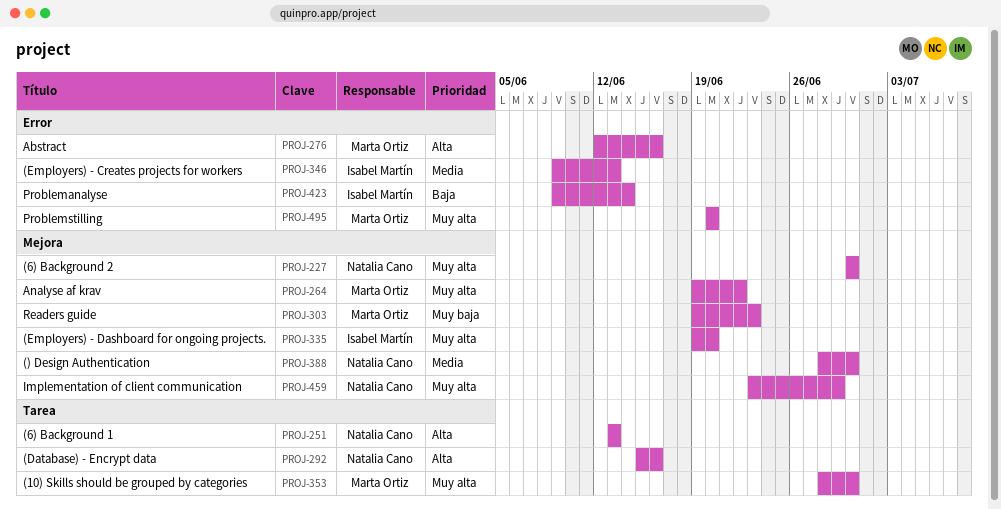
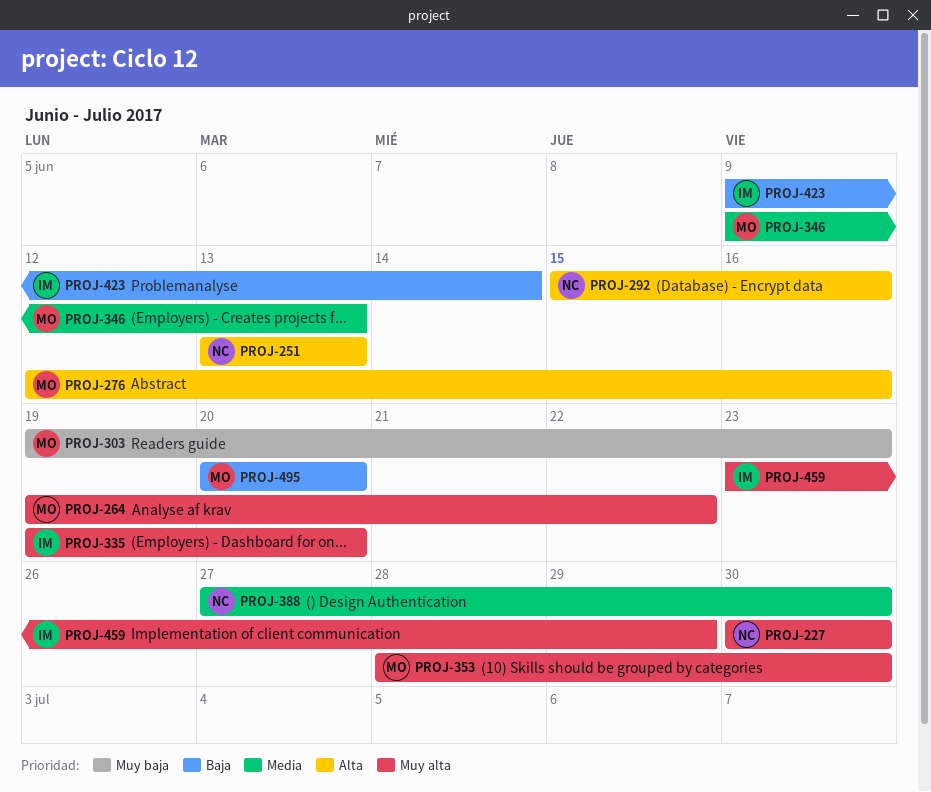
PROJ-346, owner: Isabel Martín -> Marta Ortiz
PROJ-388, start: Jun 28 -> Jun 27
PROJ-459, owner: Natalia Cano -> Isabel Martín
PROJ-495, priority: Muy alta -> Baja

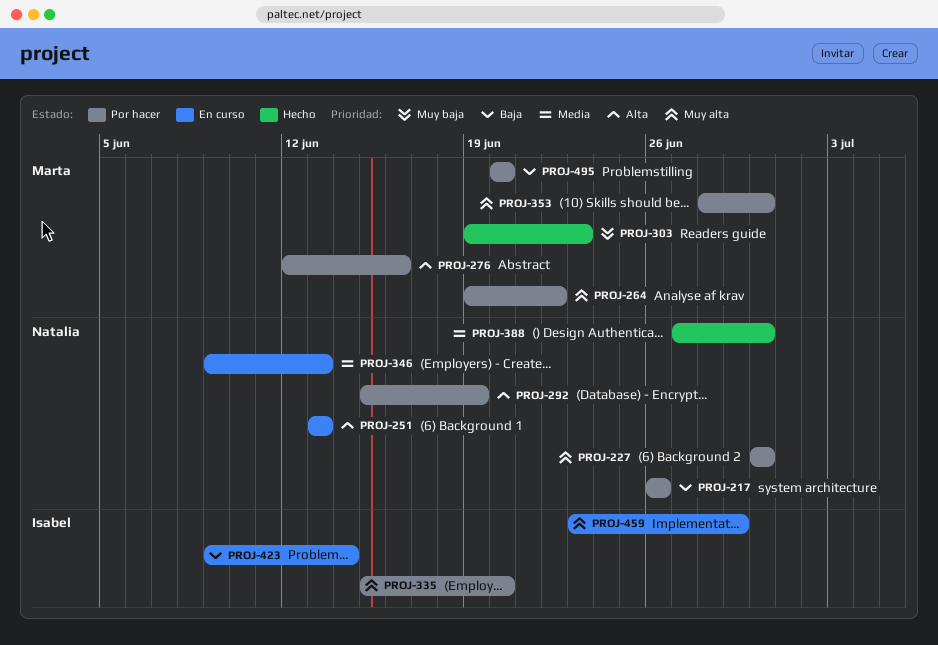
PROJ-217: none -> present
PROJ-292, due: Jun 16 -> Jun 19
PROJ-335, start: Jun 19 -> Jun 15
PROJ-346, owner: Marta -> Natalia

